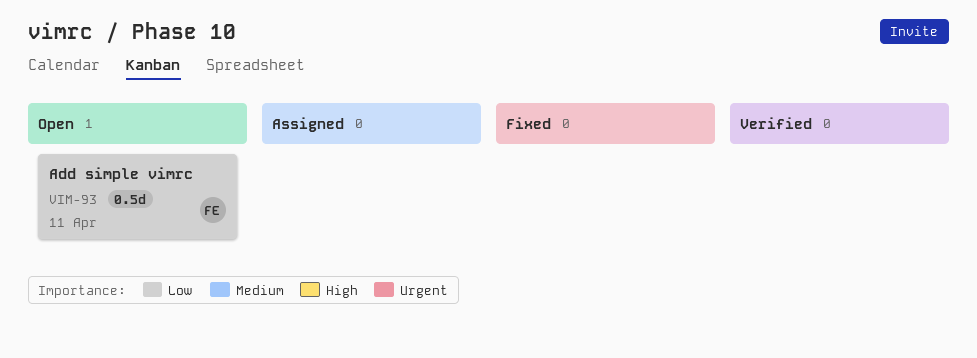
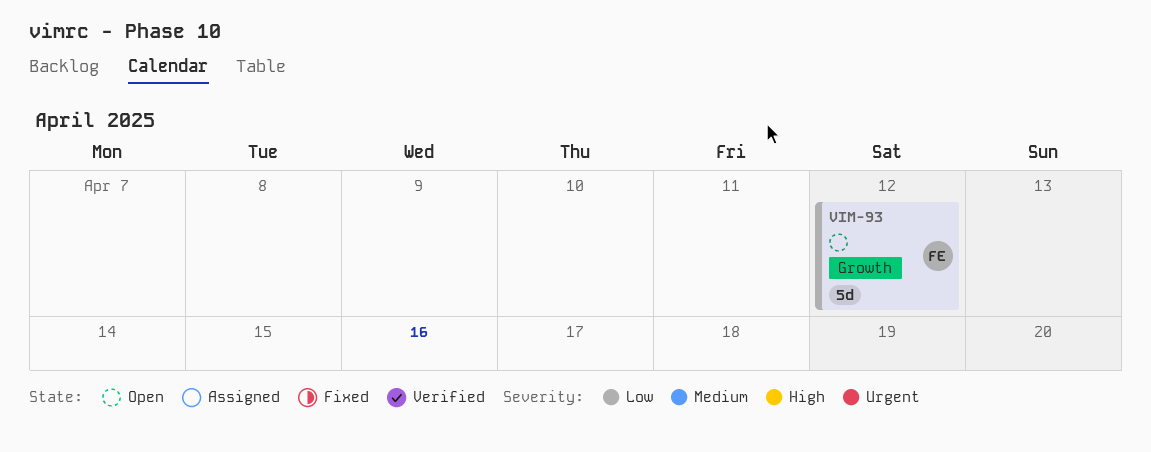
VIM-93, estimate: 0.5d -> 5d
VIM-93, due: Apr 11 -> Apr 12

